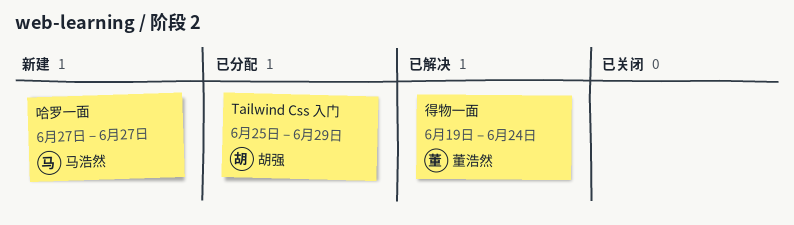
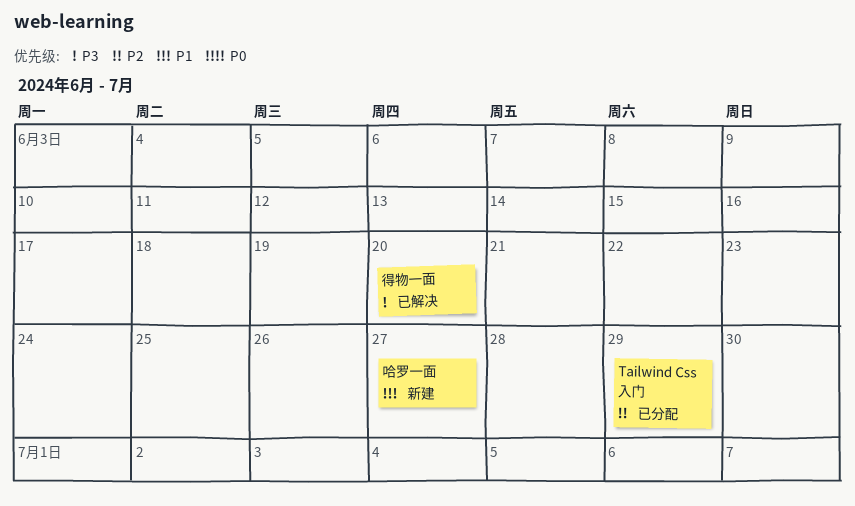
得物一面, due: Jun 24 -> Jun 20

